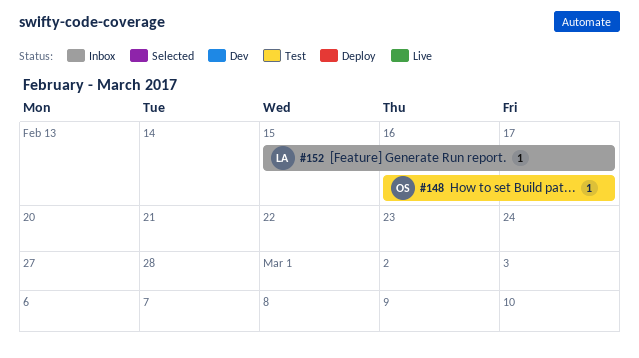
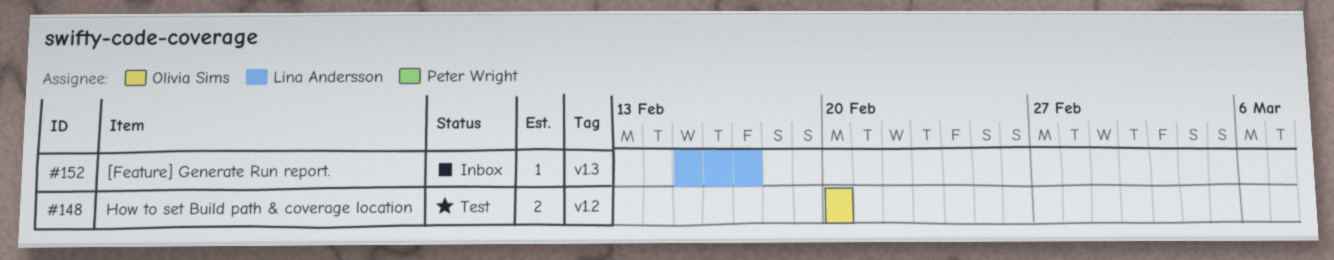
#148, estimate: 1 -> 2
#148, start: Feb 16 -> Feb 20
#148, due: Feb 17 -> Feb 20

